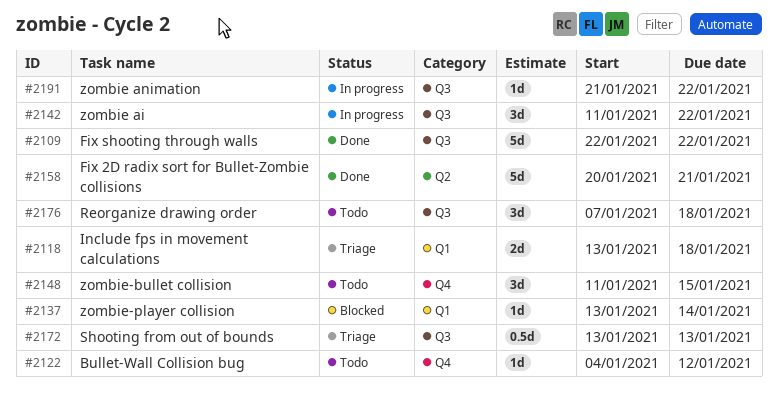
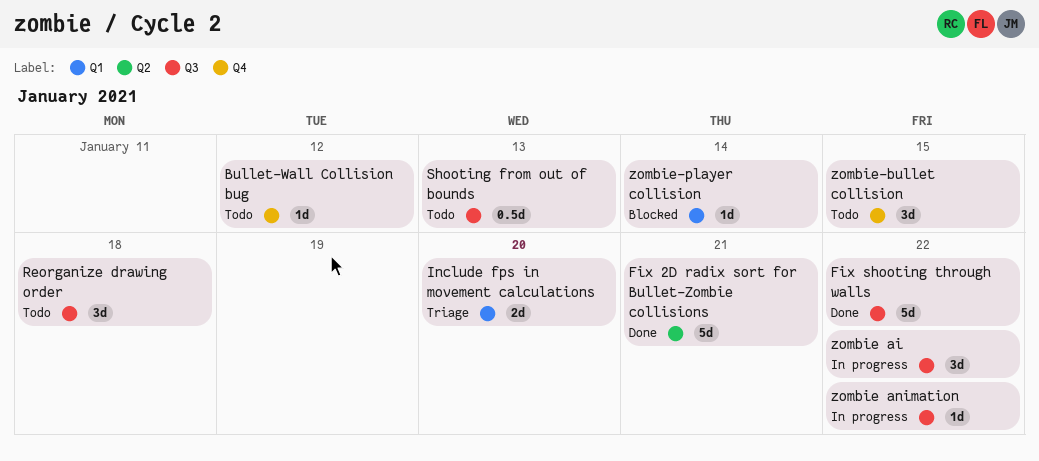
Include fps in movement calculations, due: Jan 18 -> Jan 20
Shooting from out of bounds, status: Triage -> Todo

